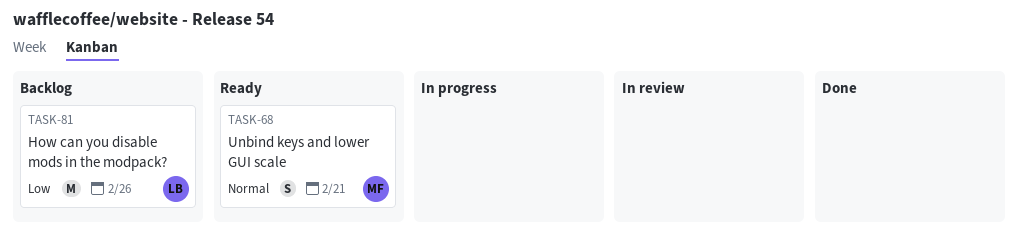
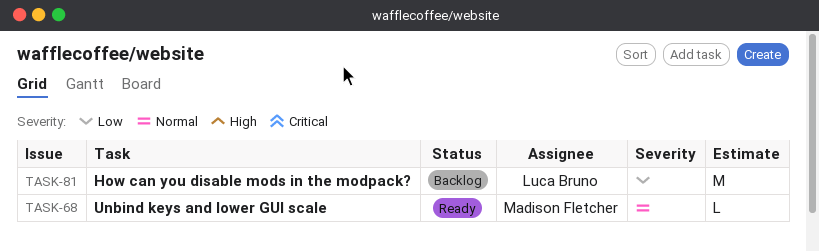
TASK-68, estimate: S -> L

